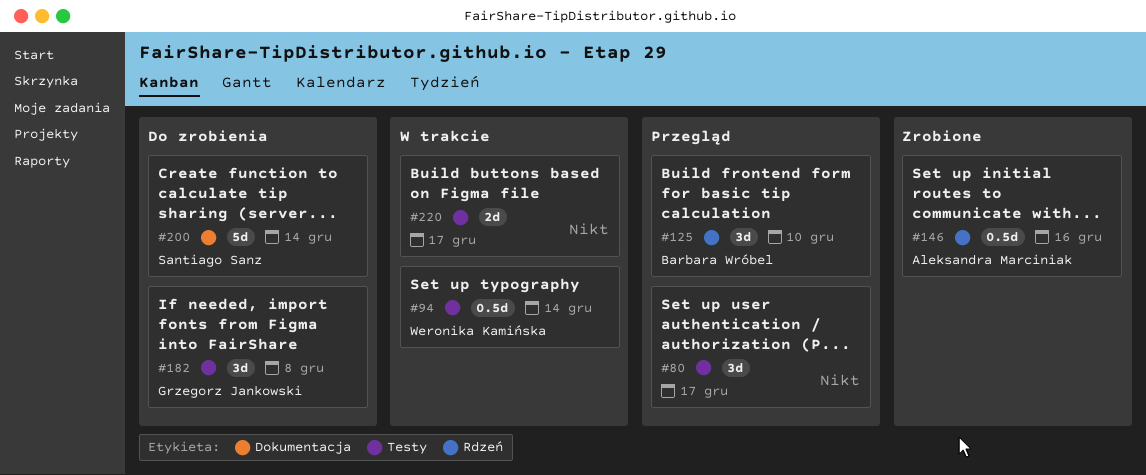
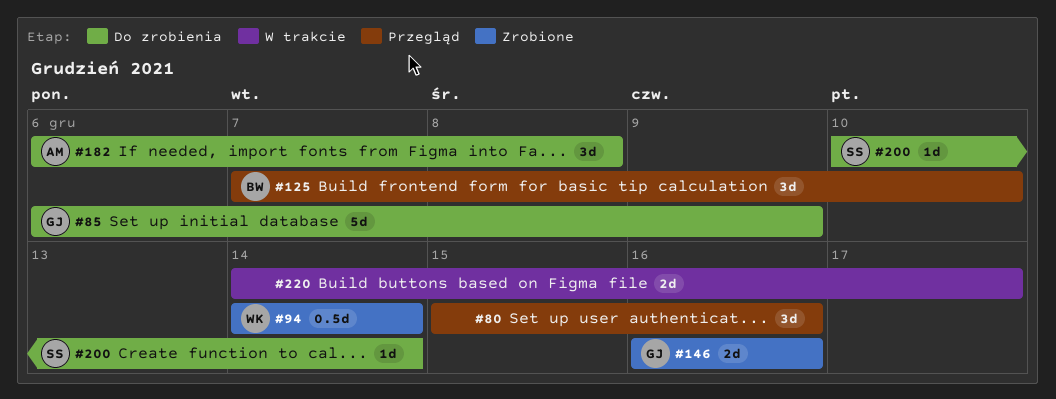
#80, due: Dec 17 -> Dec 16
#85: none -> present
#94, status: W trakcie -> Zrobione
#146, owner: Aleksandra Marciniak -> Grzegorz Jankowski
#146, estimate: 0.5d -> 2d
#182, owner: Grzegorz Jankowski -> Aleksandra Marciniak
#200, estimate: 5d -> 1d

